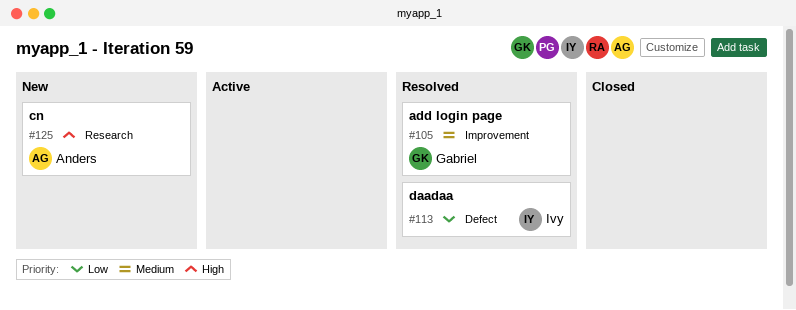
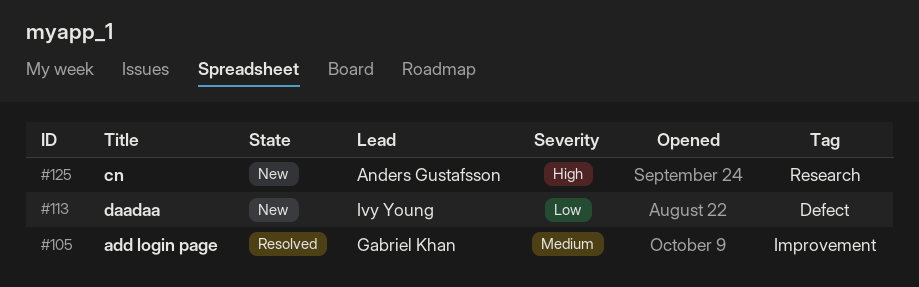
#113, status: Resolved -> New

